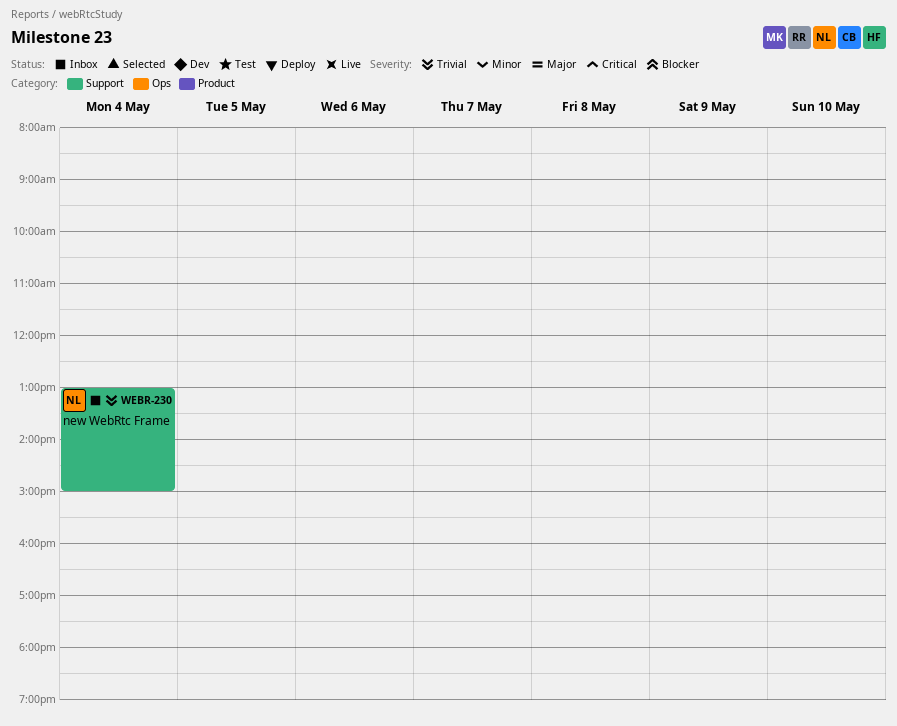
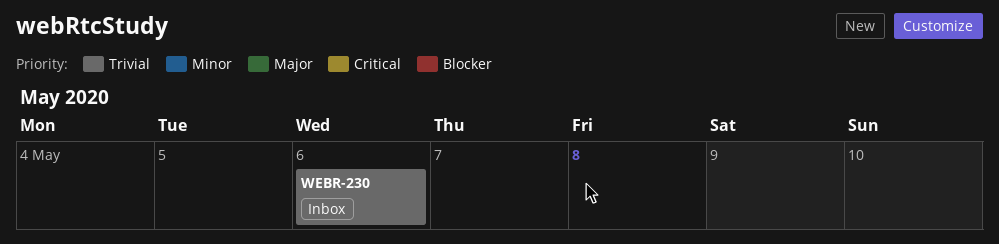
WEBR-230, day: May 4 -> May 6

